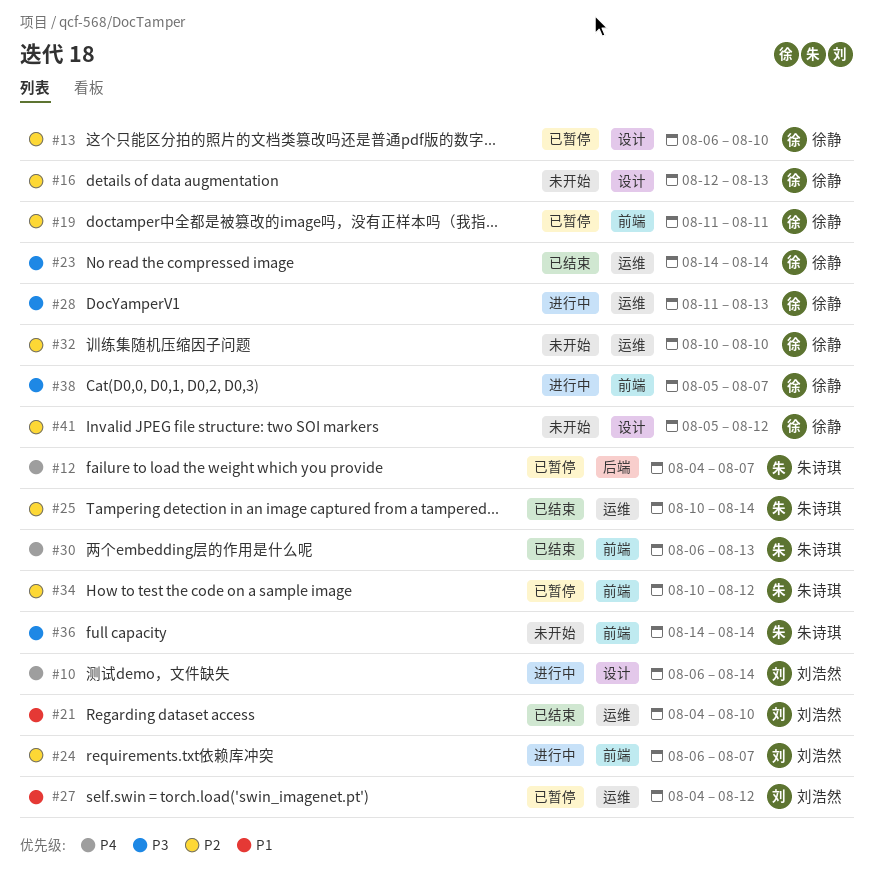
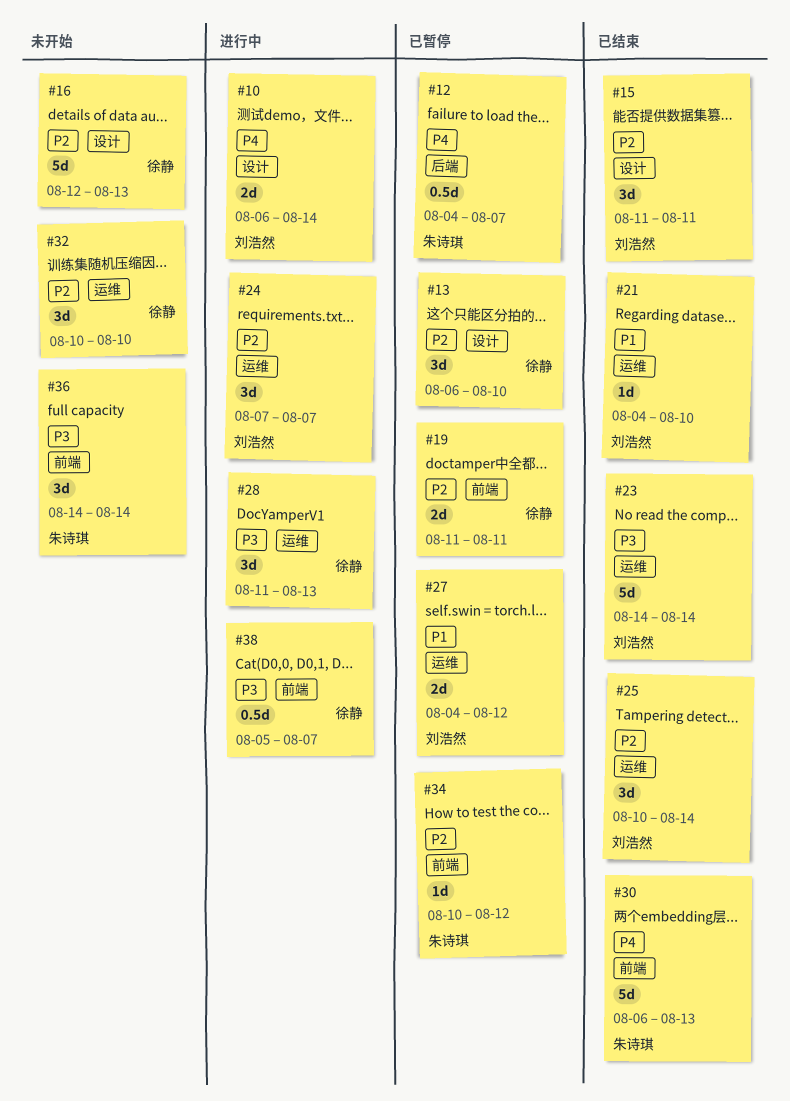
#15: none -> present
#23, owner: 徐静 -> 刘浩然
#24, label: 前端 -> 运维
#24, start: Aug 6 -> Aug 7
#25, owner: 朱诗琪 -> 刘浩然
#41: present -> none

